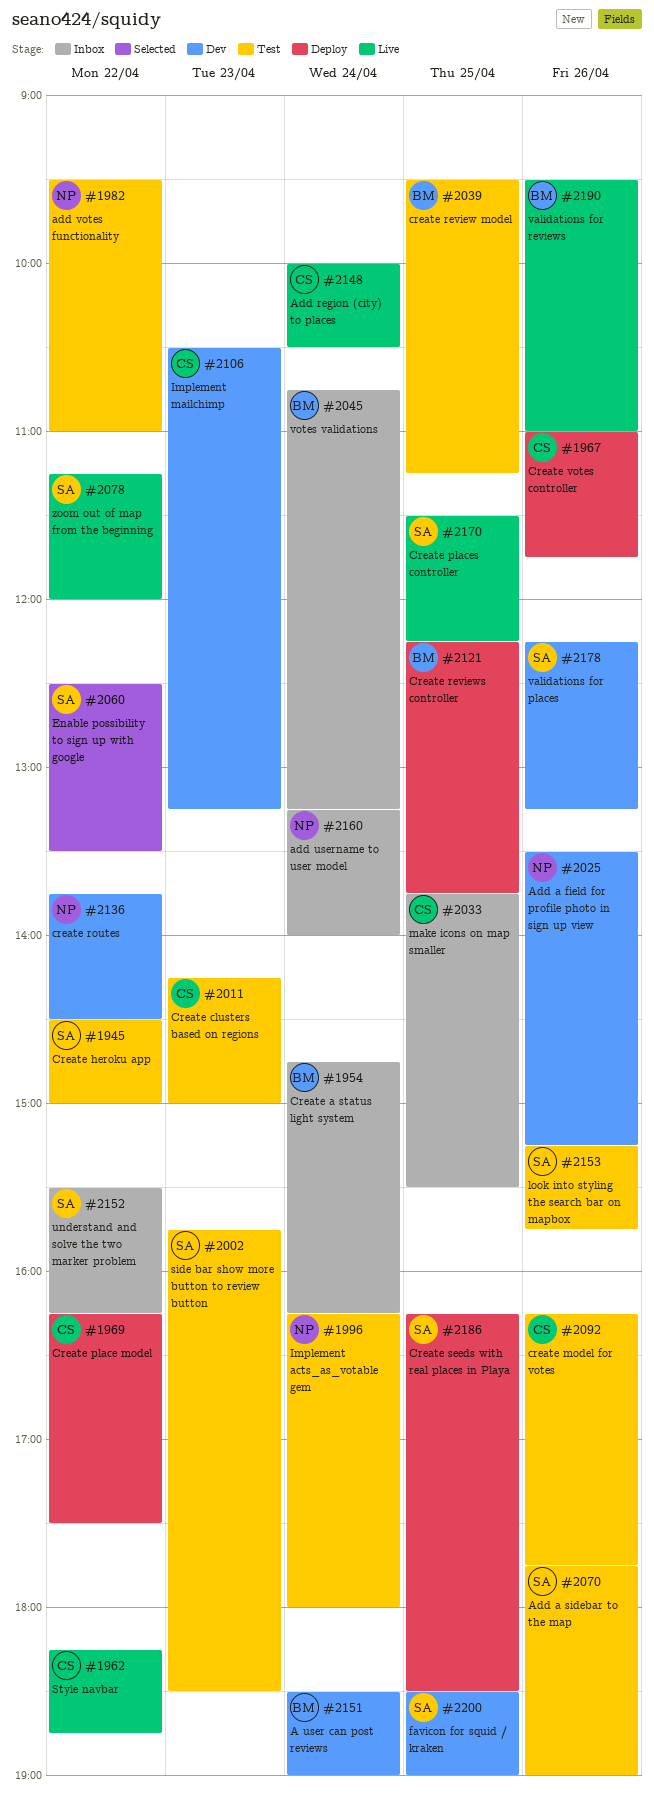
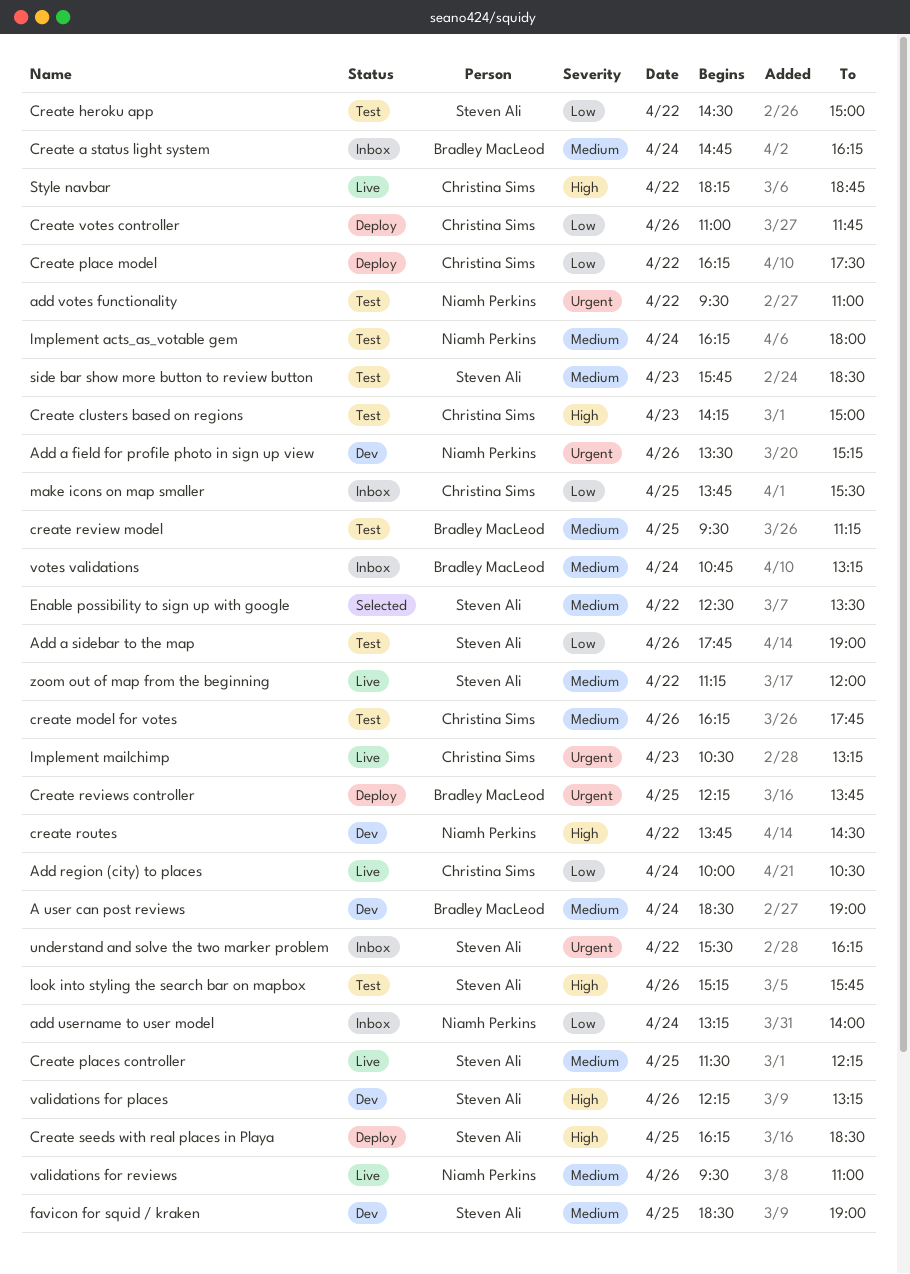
Implement mailchimp, status: Dev -> Live
validations for reviews, owner: Bradley MacLeod -> Niamh Perkins

